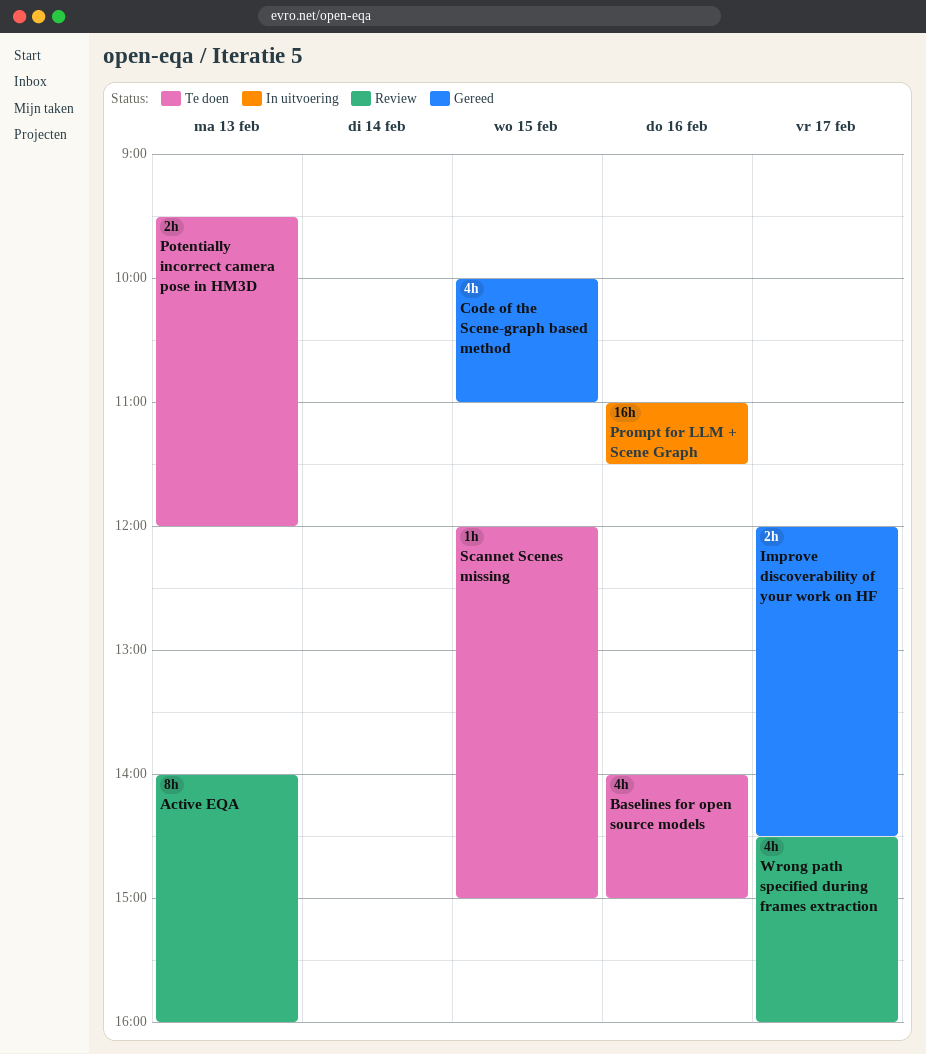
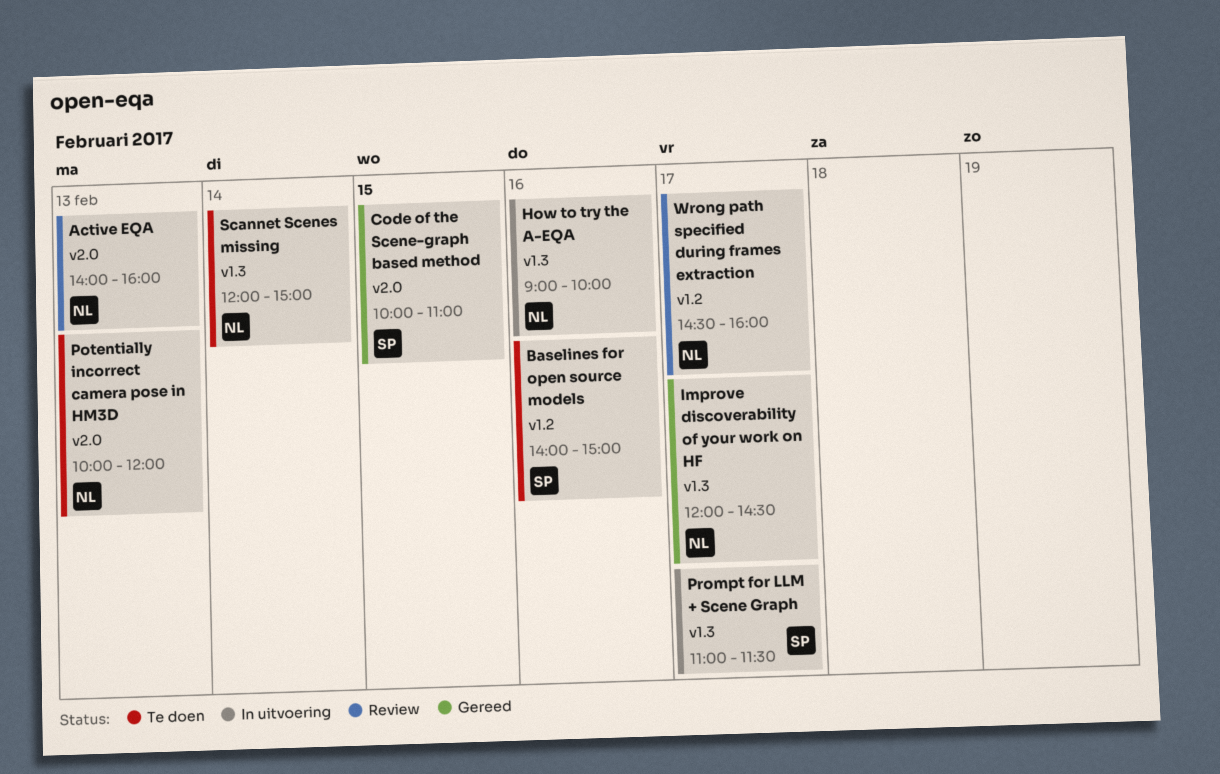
How to try the A-EQA: none -> present
Potentially incorrect camera pose in HM3D, begins: 09:30 -> 10:00
Prompt for LLM + Scene Graph, day: Feb 16 -> Feb 17
Scannet Scenes missing, day: Feb 15 -> Feb 14

